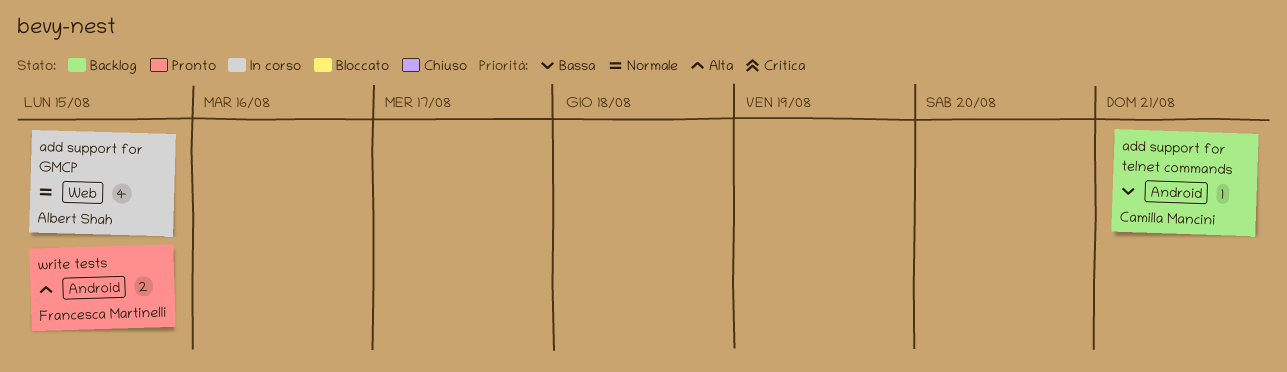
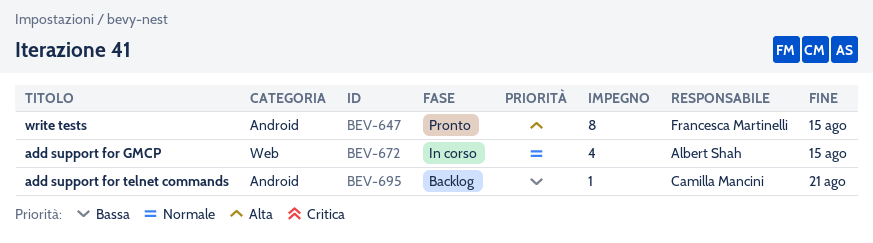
write tests, estimate: 2 -> 8

